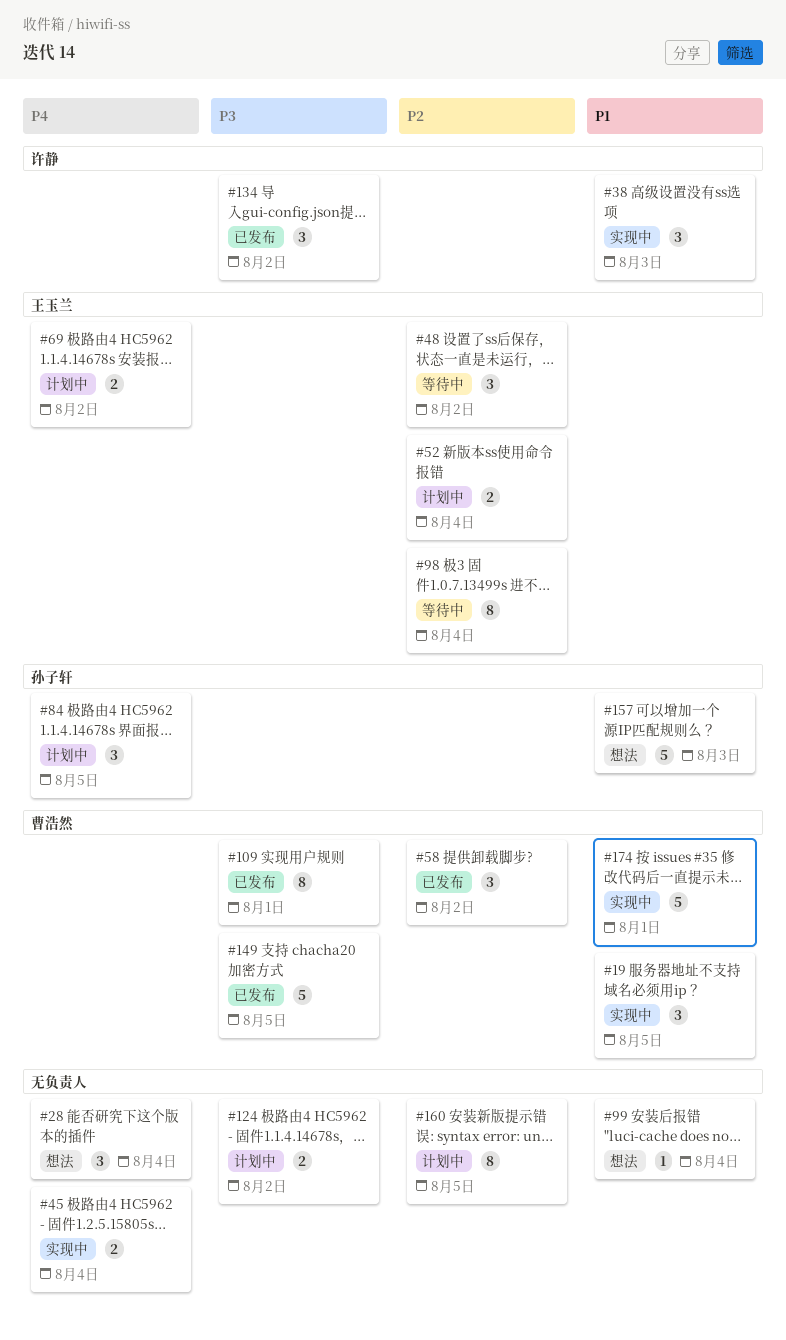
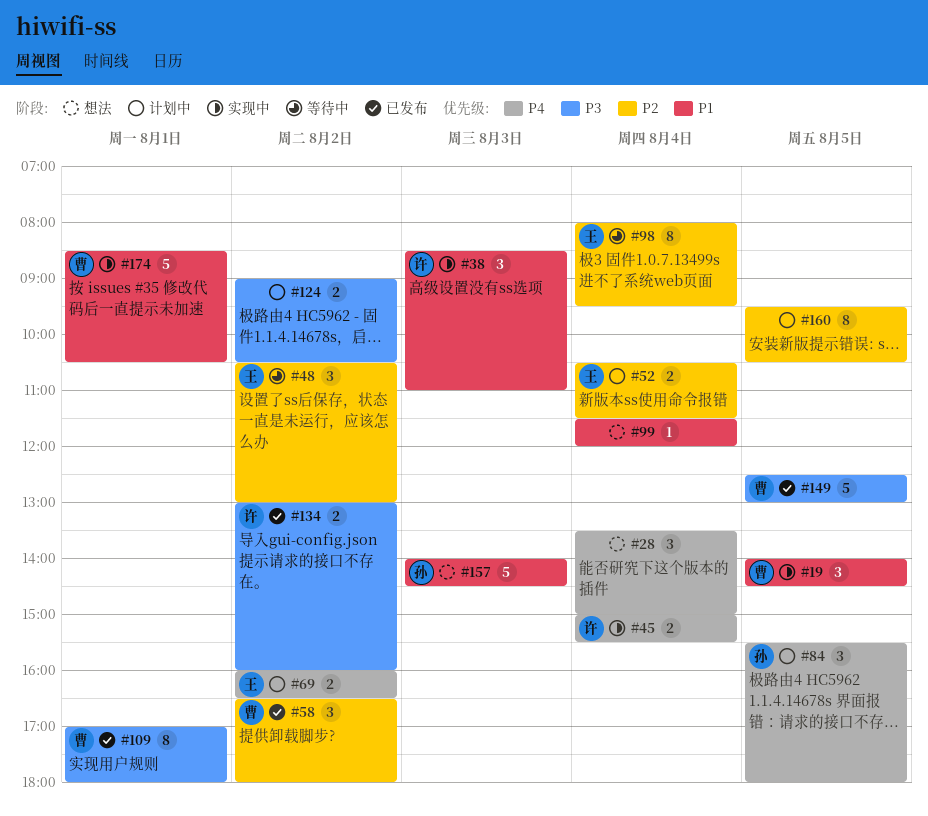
#45, owner: none -> 许静
#134, estimate: 3 -> 2

